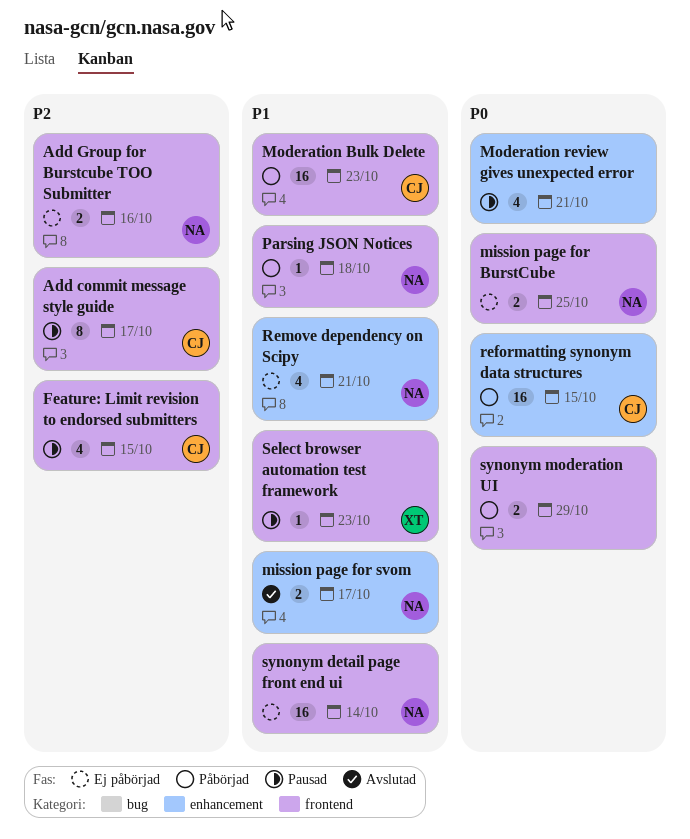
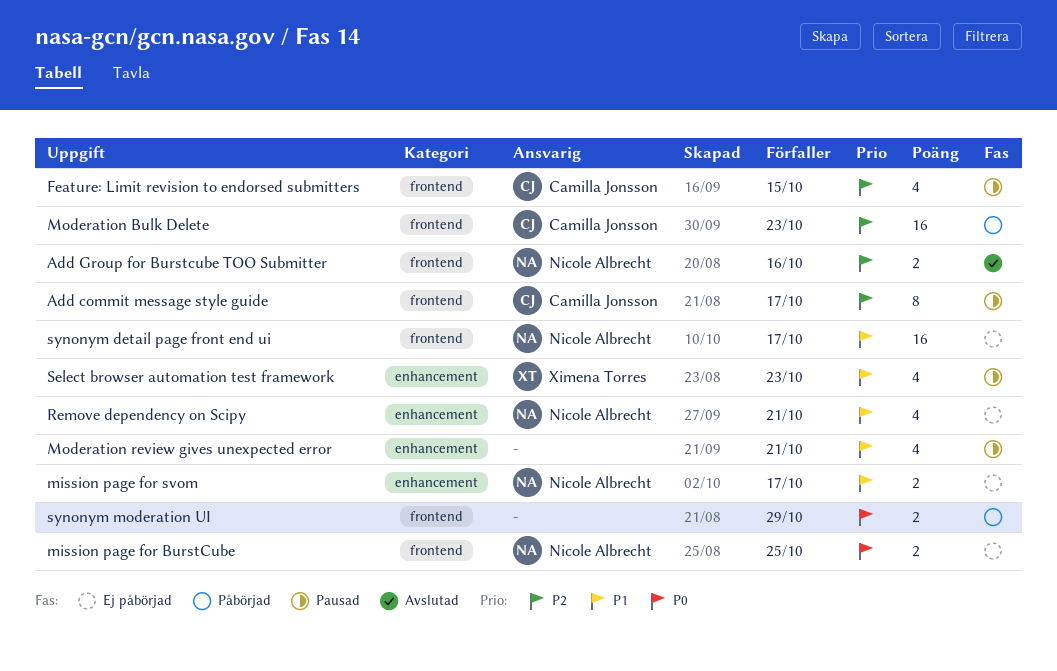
Add Group for Burstcube TOO Submitter, status: Ej påbörjad -> Avslutad
mission page for svom, status: Avslutad -> Ej påbörjad
Moderation Bulk Delete, priority: P1 -> P2
Moderation review gives unexpected error, priority: P0 -> P1
Parsing JSON Notices: present -> none
reformatting synonym data structures: present -> none
Select browser automation test framework, label: frontend -> enhancement
Select browser automation test framework, estimate: 1 -> 4
synonym detail page front end ui, due: Oct 14 -> Oct 17

